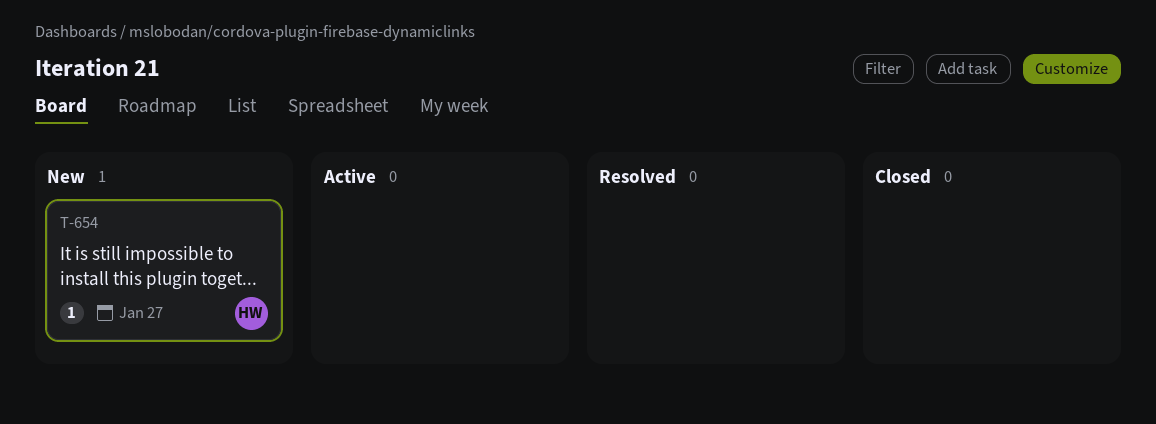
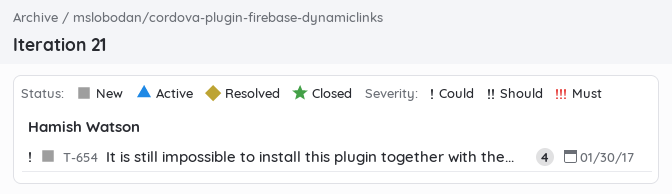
T-654, estimate: 1 -> 4
T-654, due: Jan 27 -> Jan 30

